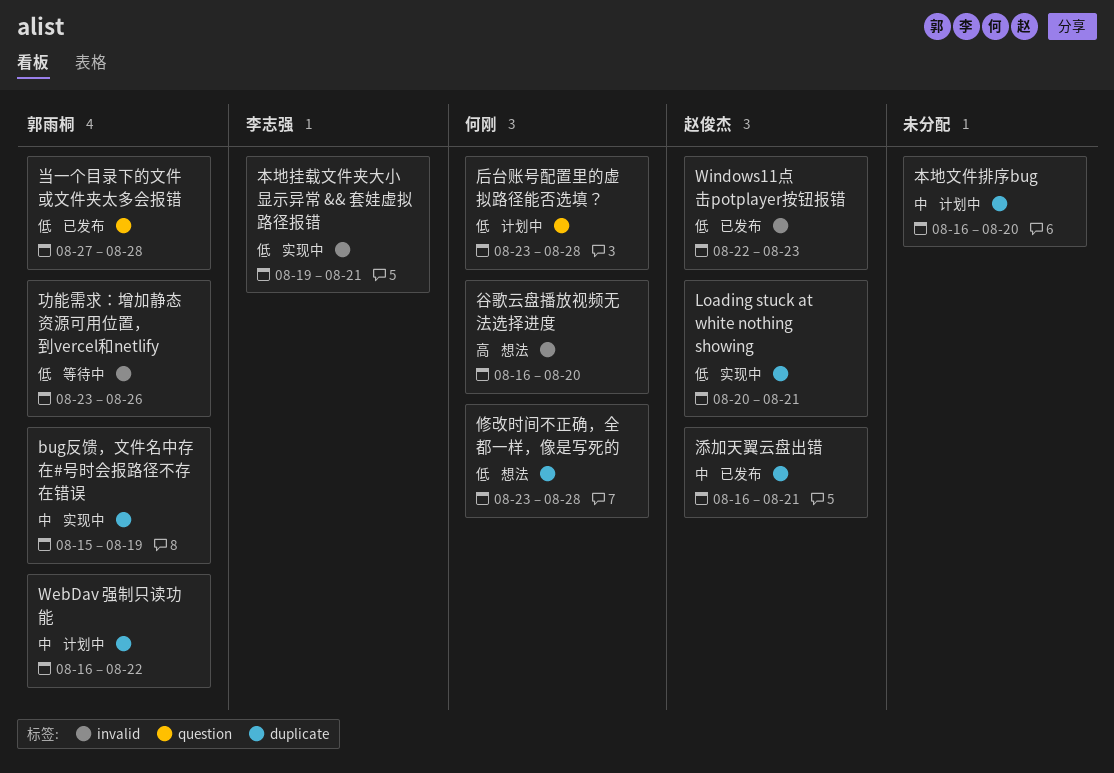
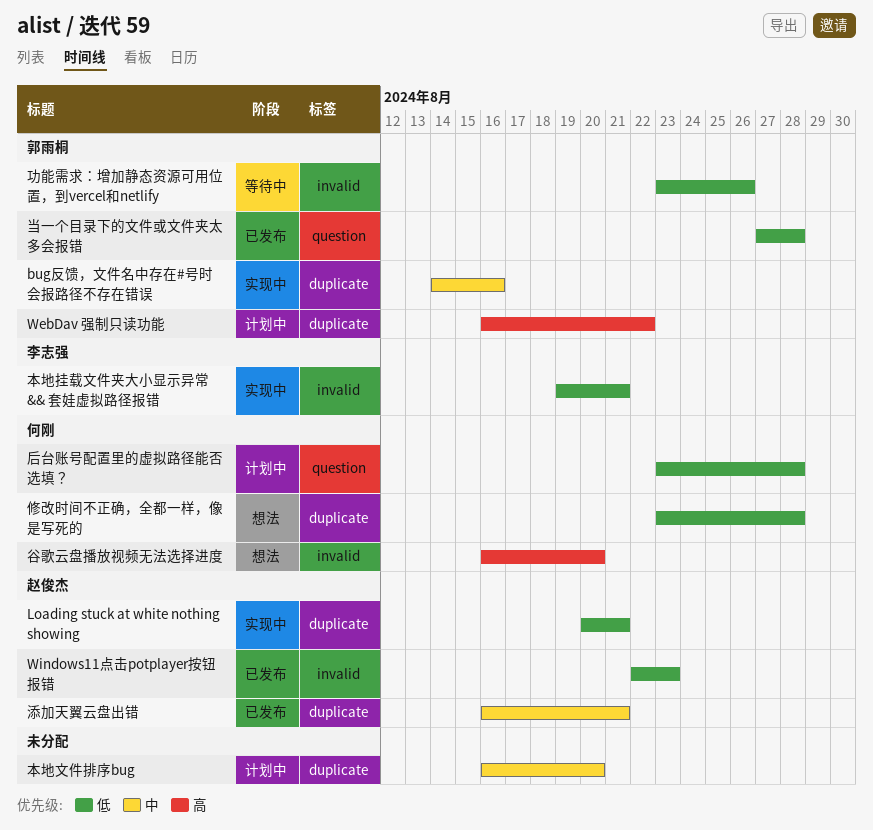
bug反馈，文件名中存在#号时会报路径不存在错误, start: Aug 15 -> Aug 14
bug反馈，文件名中存在#号时会报路径不存在错误, due: Aug 19 -> Aug 16
WebDav 强制只读功能, priority: 中 -> 高

